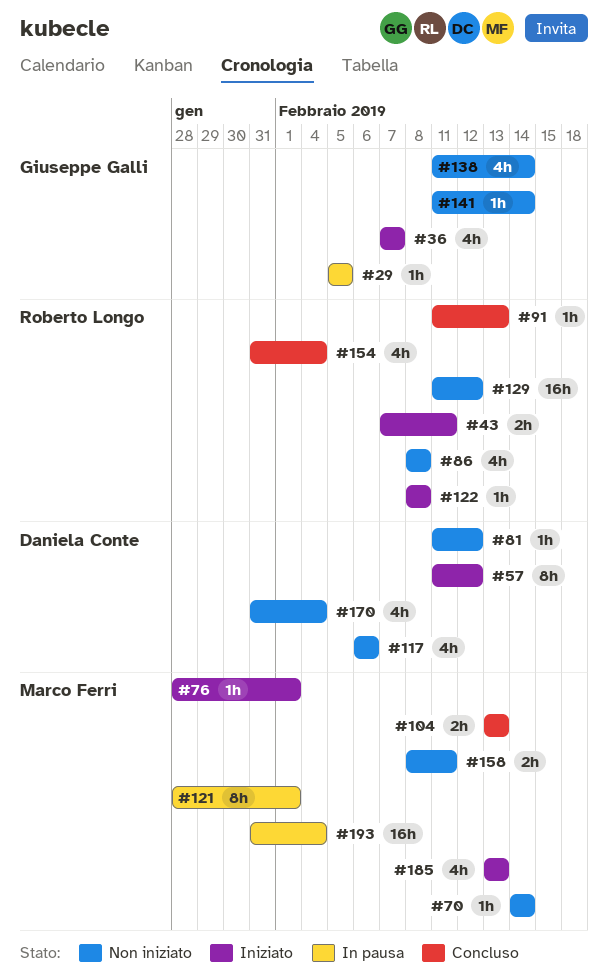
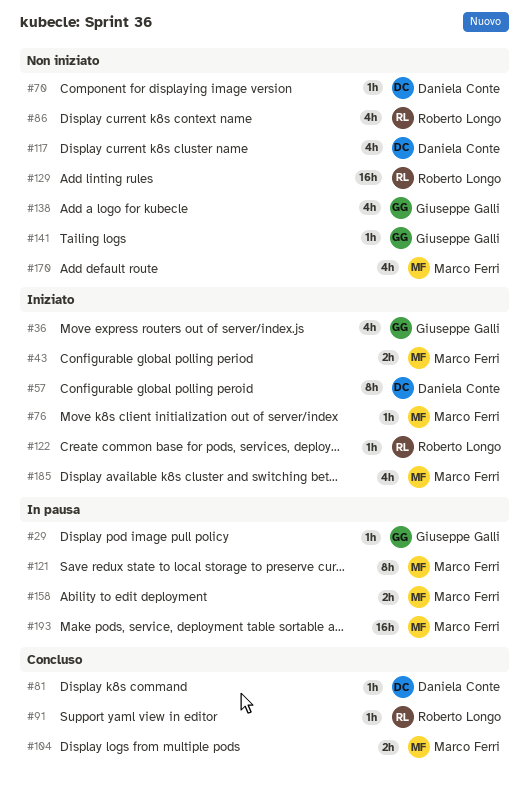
#43, owner: Roberto Longo -> Marco Ferri
#70, owner: Marco Ferri -> Daniela Conte
#81, status: Non iniziato -> Concluso
#154: present -> none
#158, status: Non iniziato -> In pausa
#170, owner: Daniela Conte -> Marco Ferri

